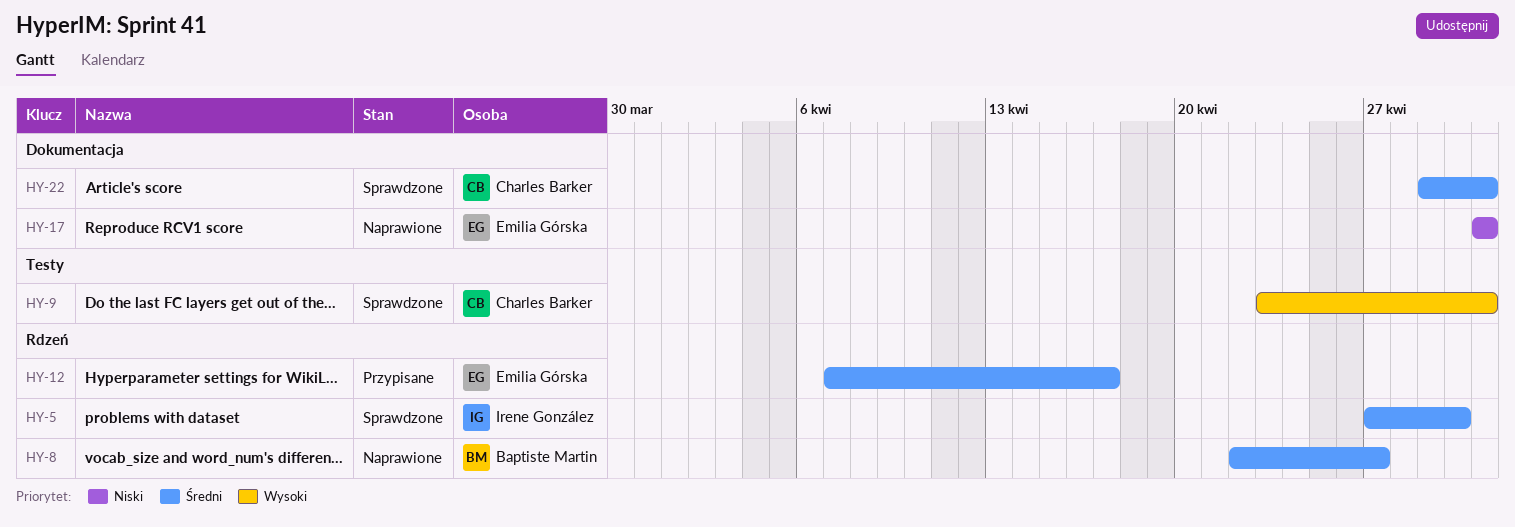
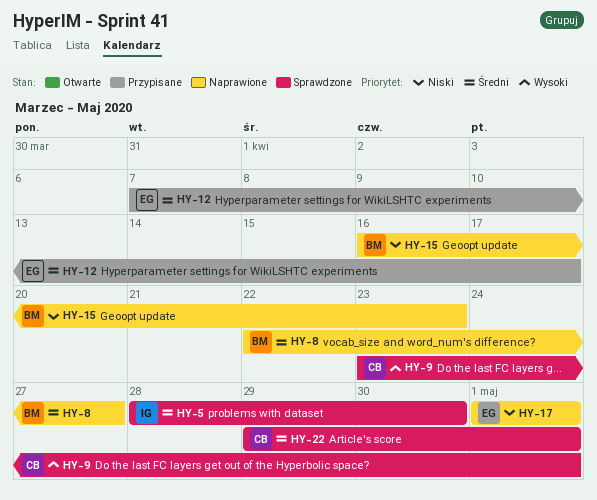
HY-5, start: Apr 27 -> Apr 28
HY-15: none -> present

